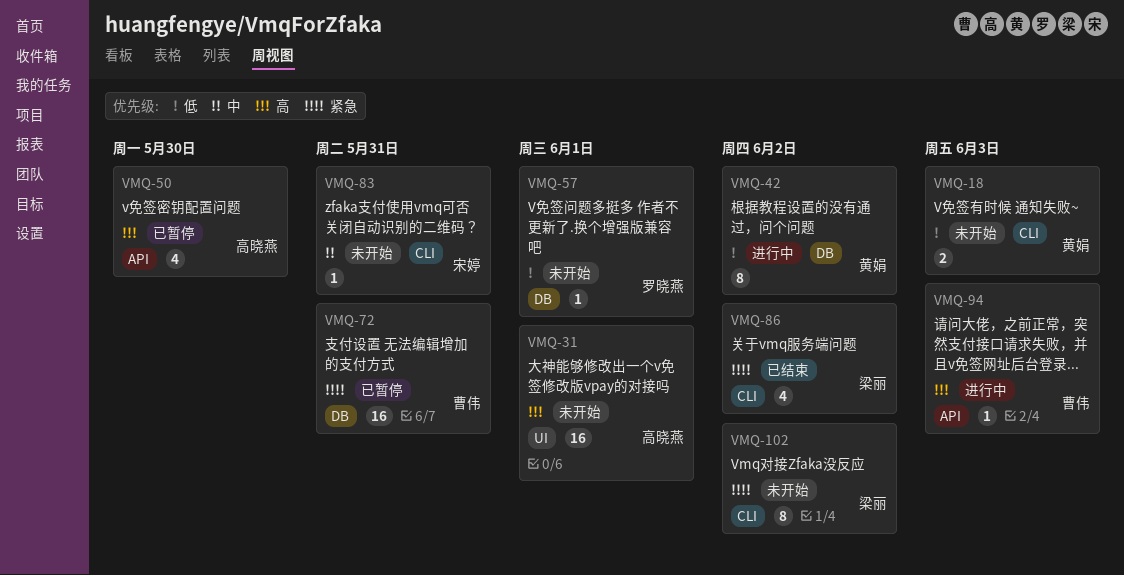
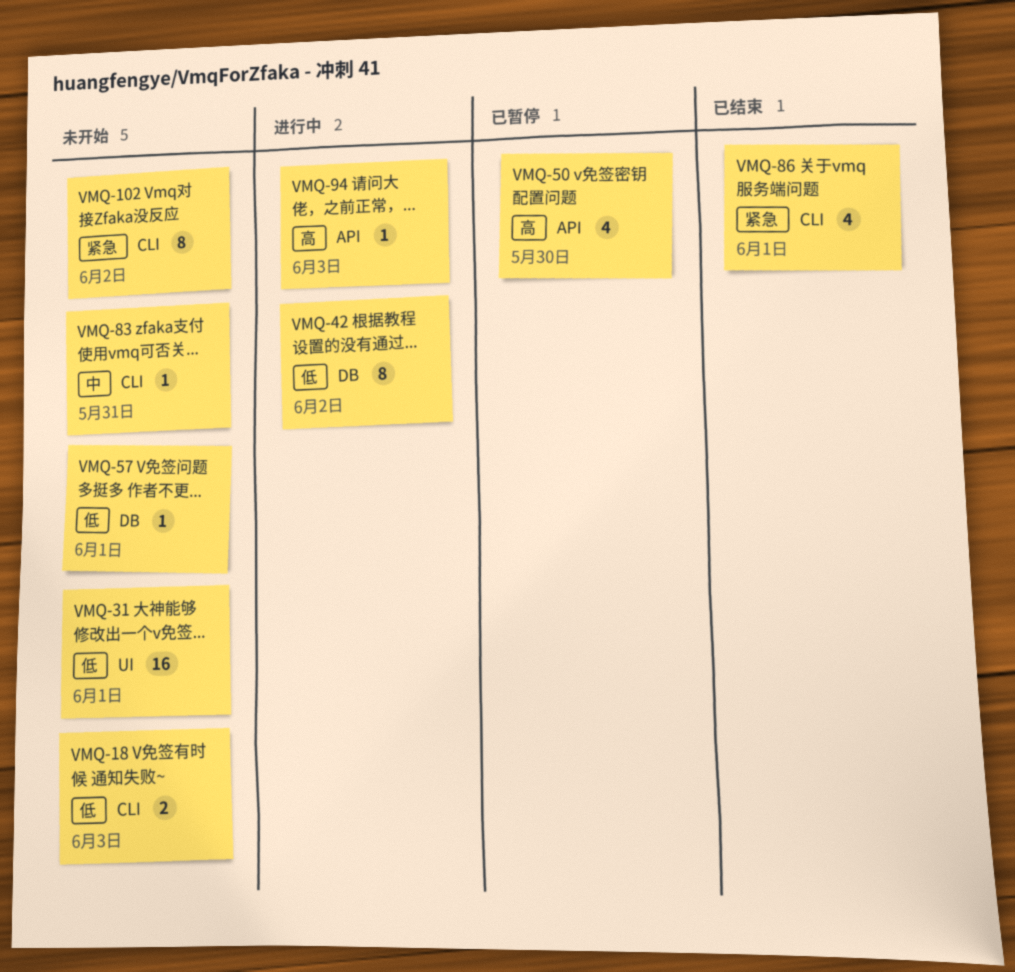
VMQ-31, priority: 高 -> 低
VMQ-72: present -> none
VMQ-86, due: Jun 2 -> Jun 1

